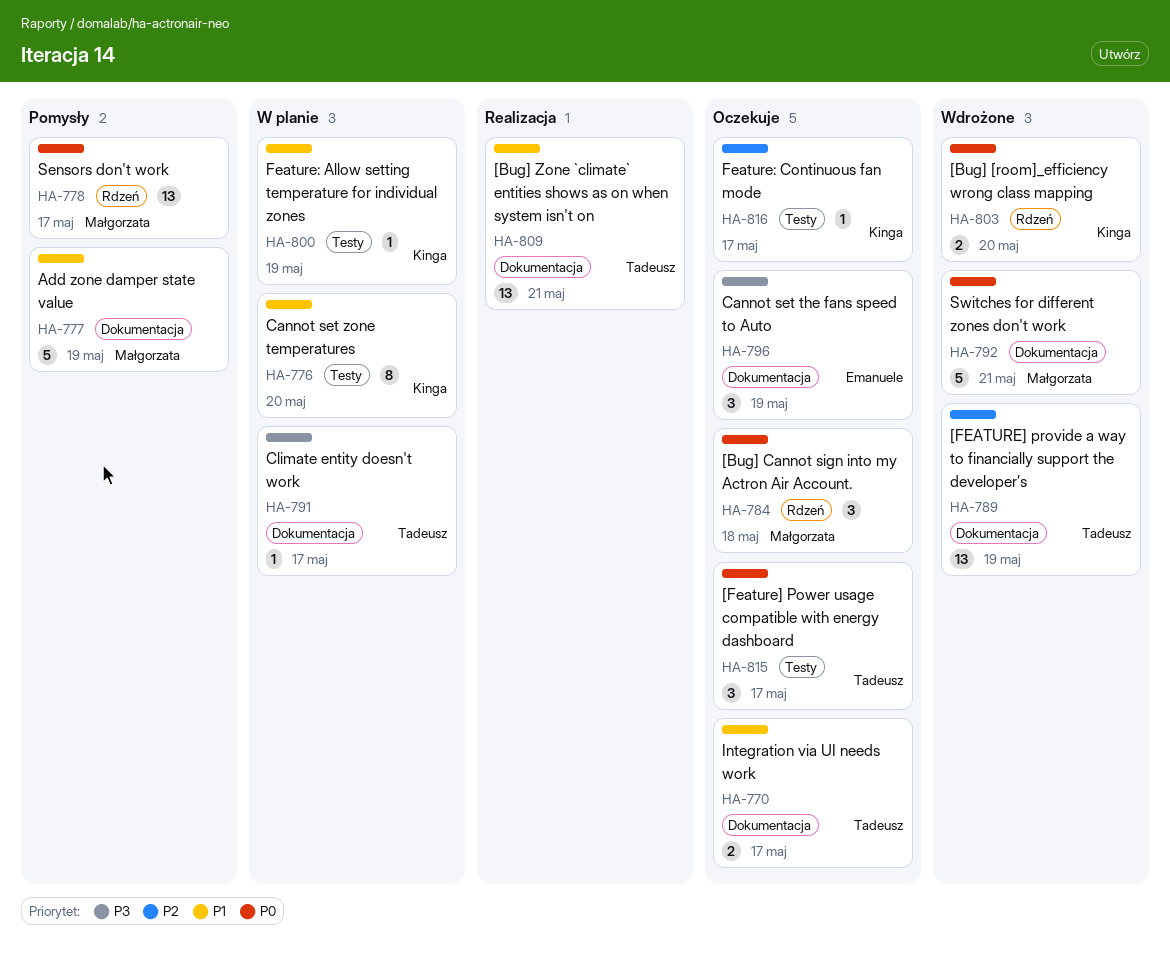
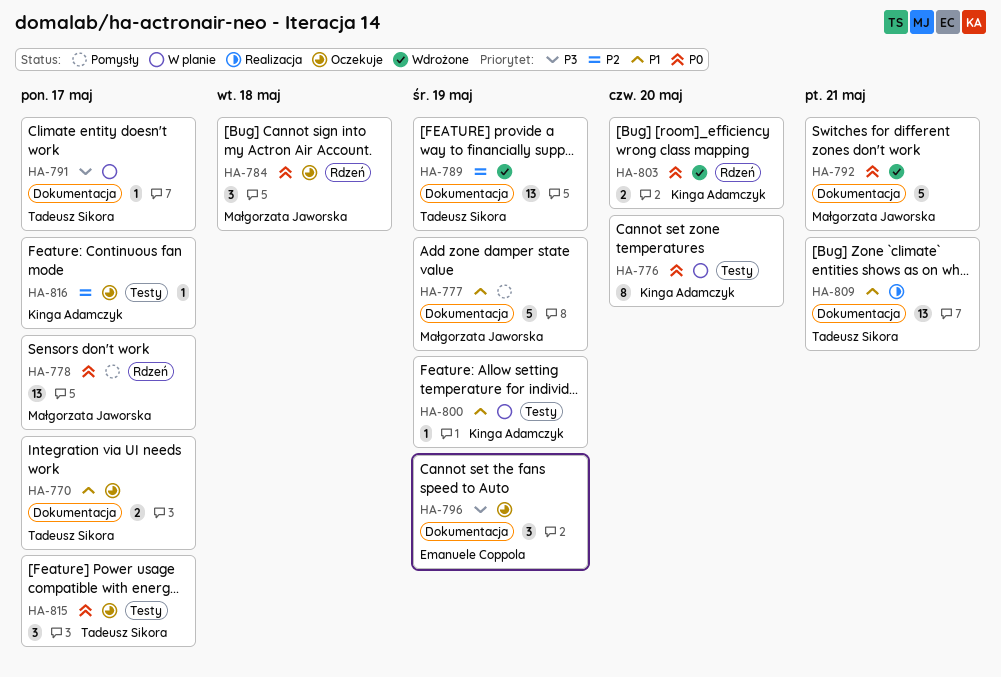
HA-776, priority: P1 -> P0

